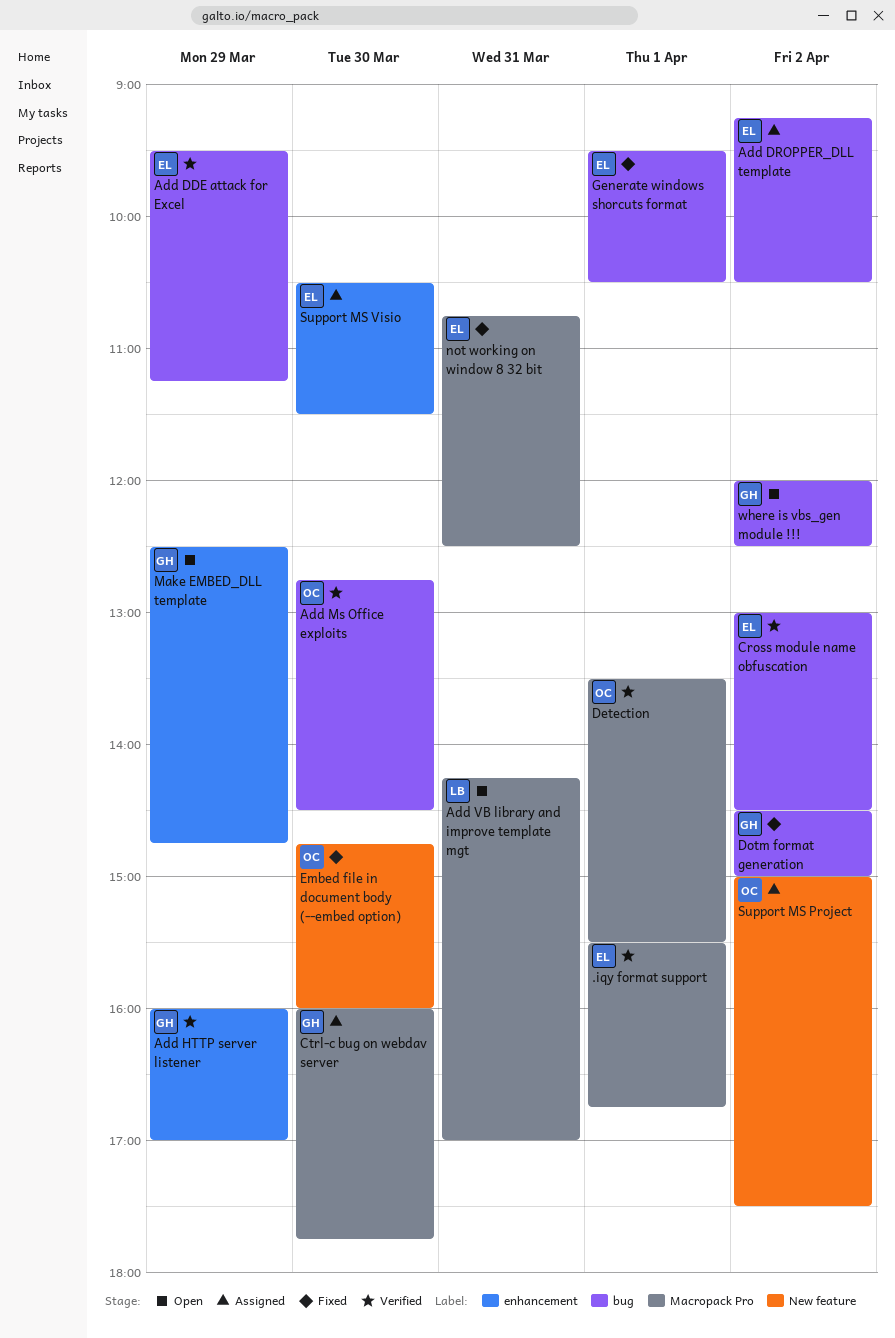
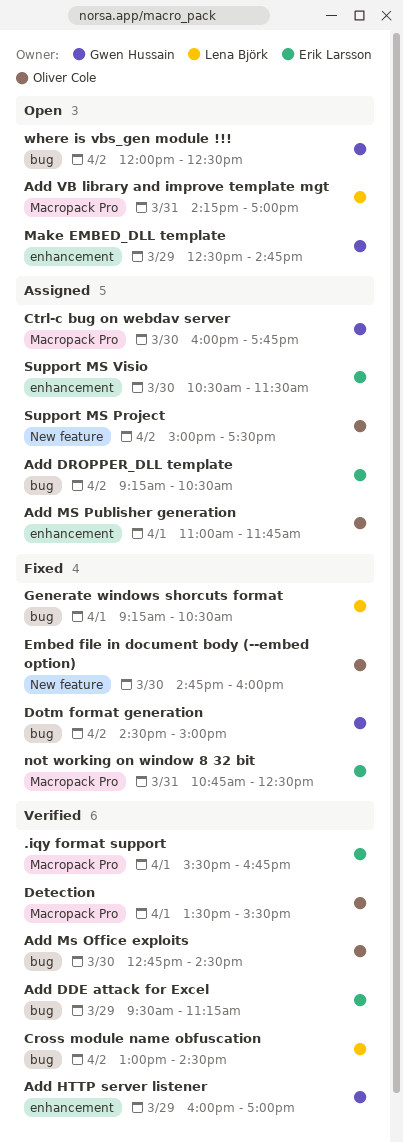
Add MS Publisher generation: none -> present
Cross module name obfuscation, owner: Erik Larsson -> Lena Björk
Generate windows shorcuts format, owner: Erik Larsson -> Lena Björk
Generate windows shorcuts format, begins: 09:30 -> 09:15

